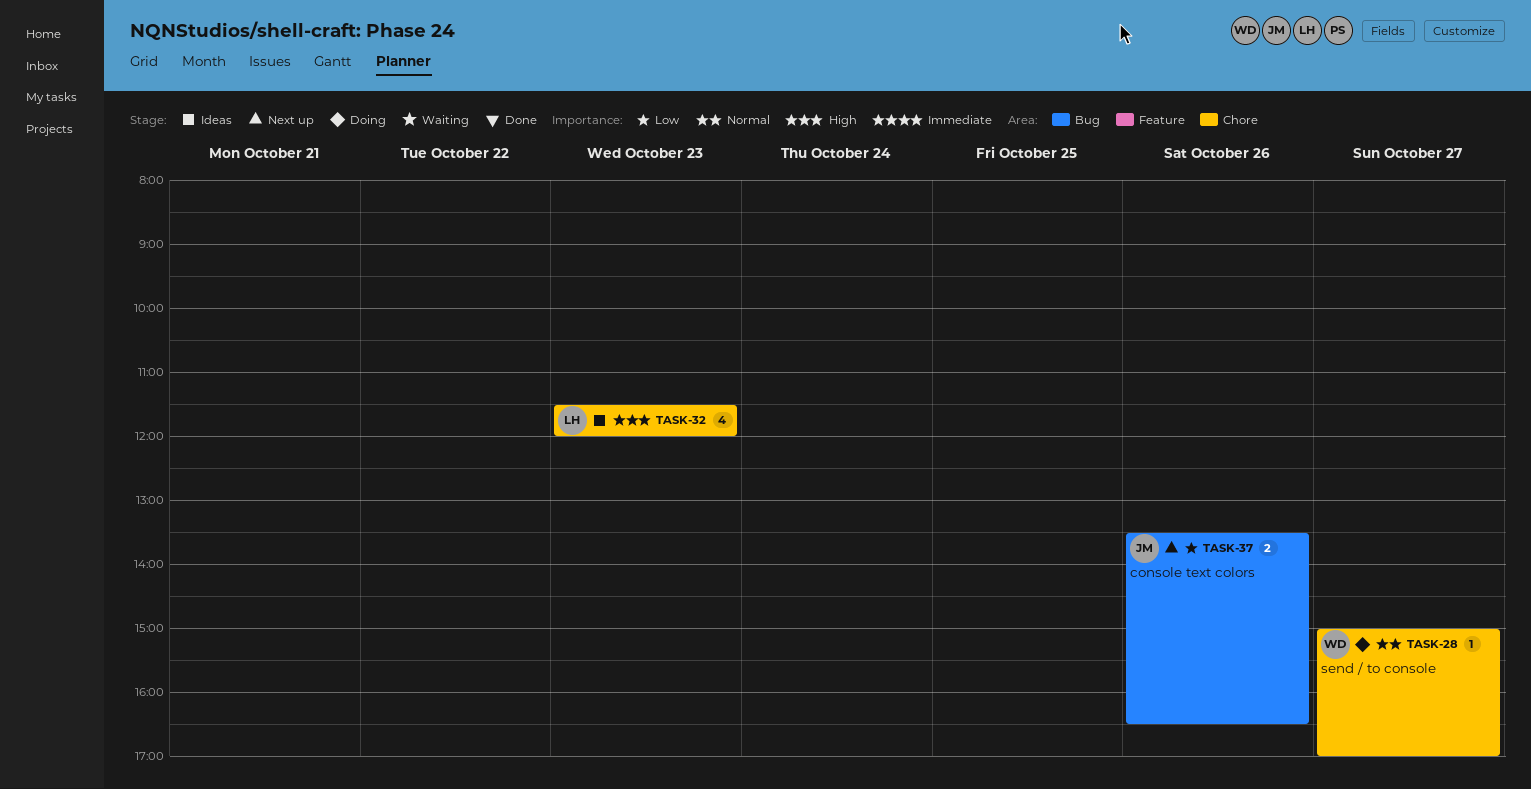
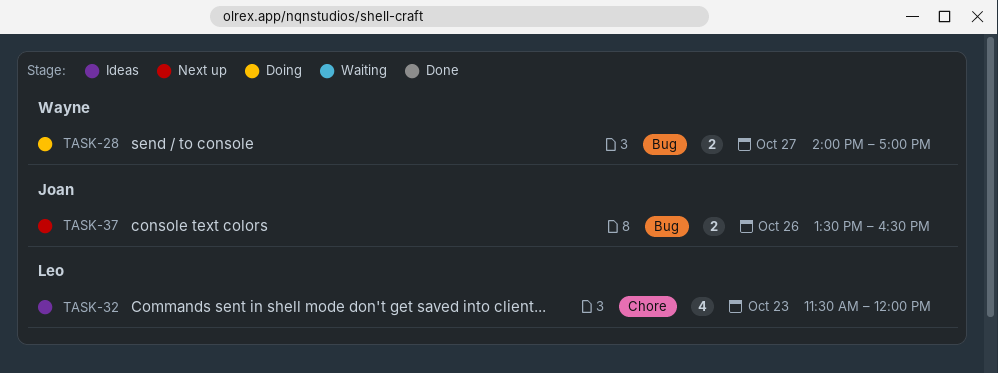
TASK-28, label: Chore -> Bug
TASK-28, estimate: 1 -> 2
TASK-28, begins: 15:00 -> 14:00

